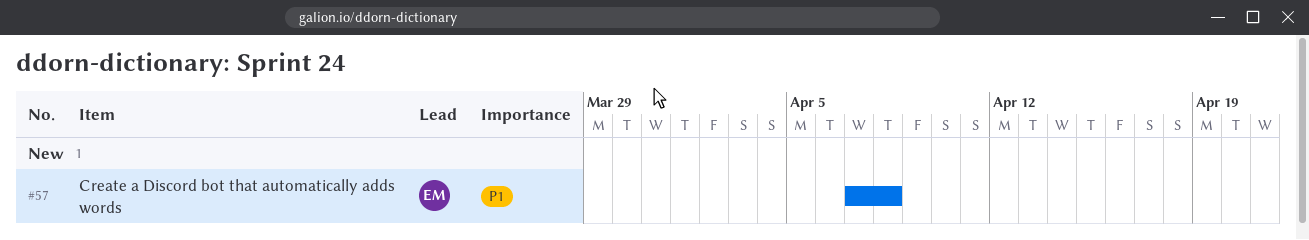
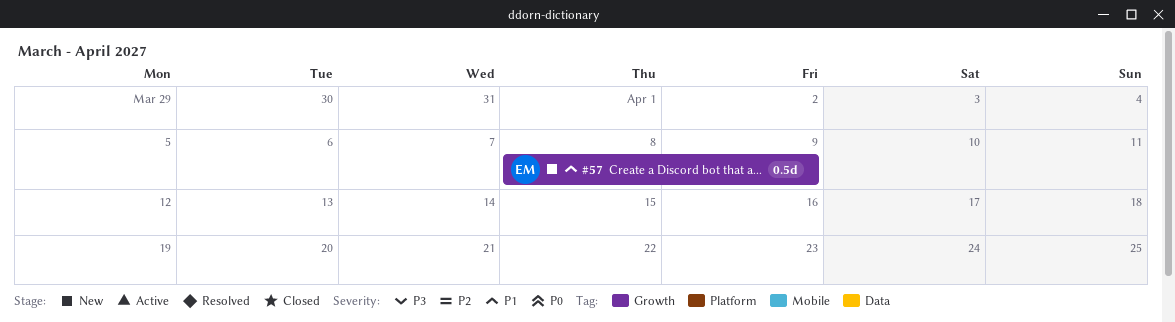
#57, start: Apr 7 -> Apr 8
#57, due: Apr 8 -> Apr 9

